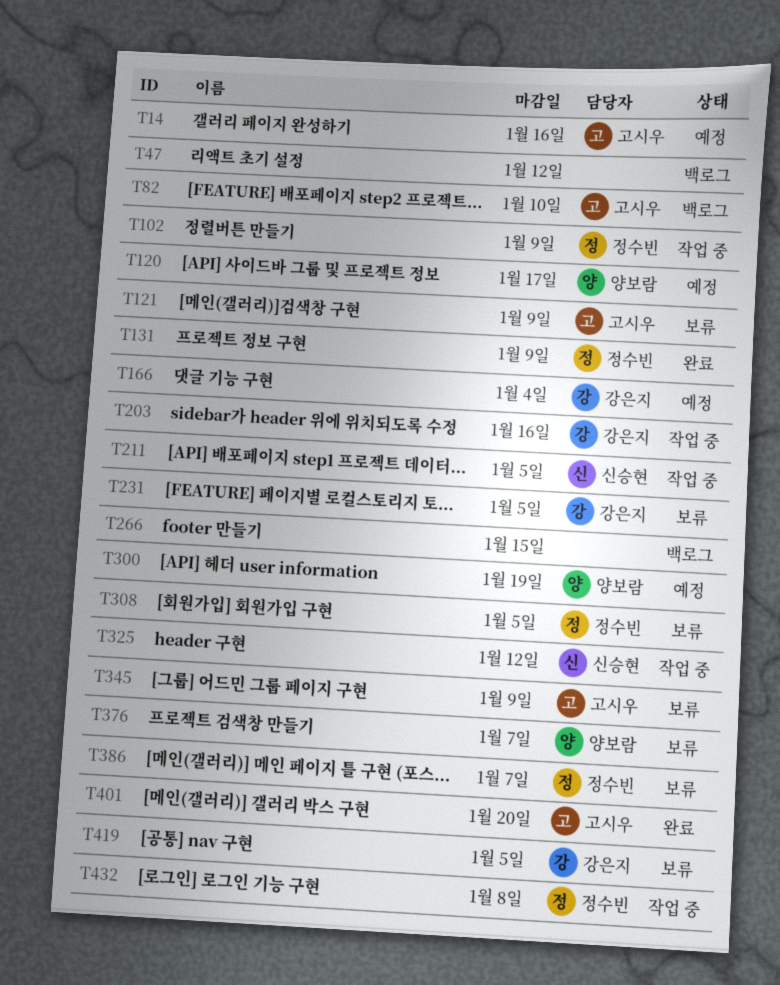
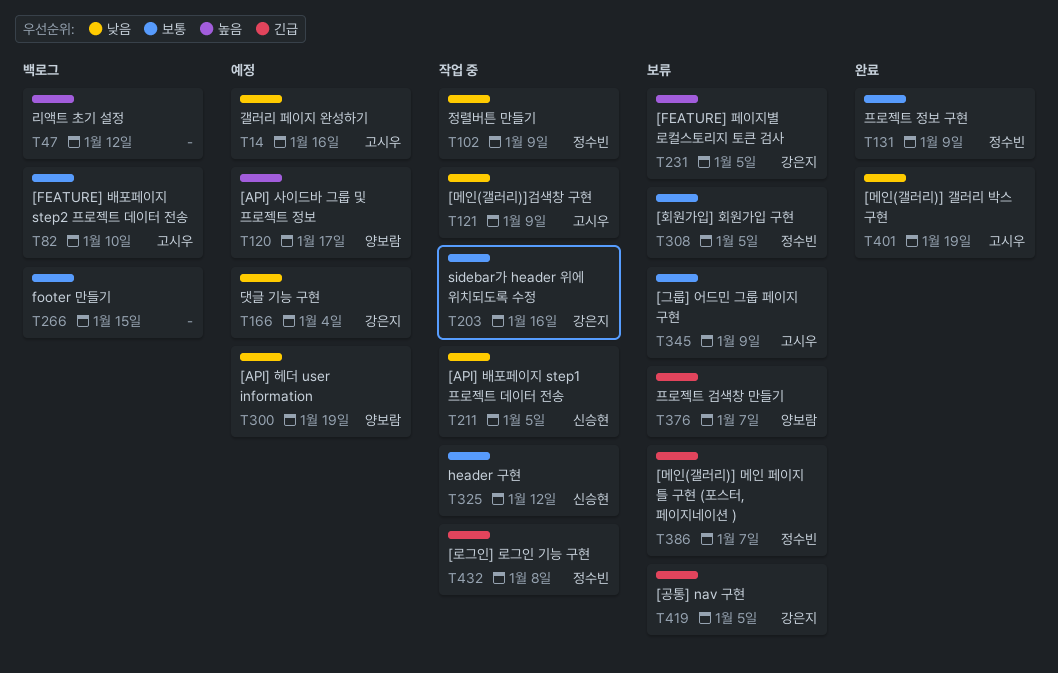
T121, status: 보류 -> 작업 중
T401, due: Jan 20 -> Jan 19

